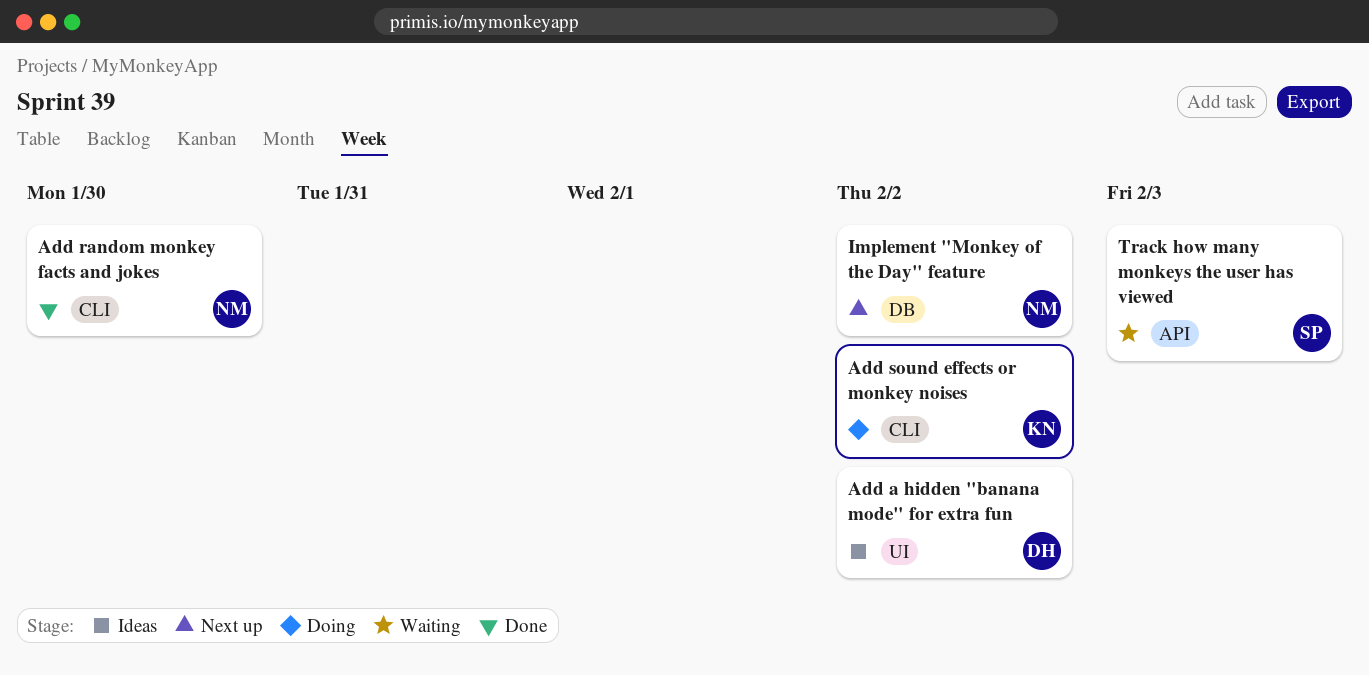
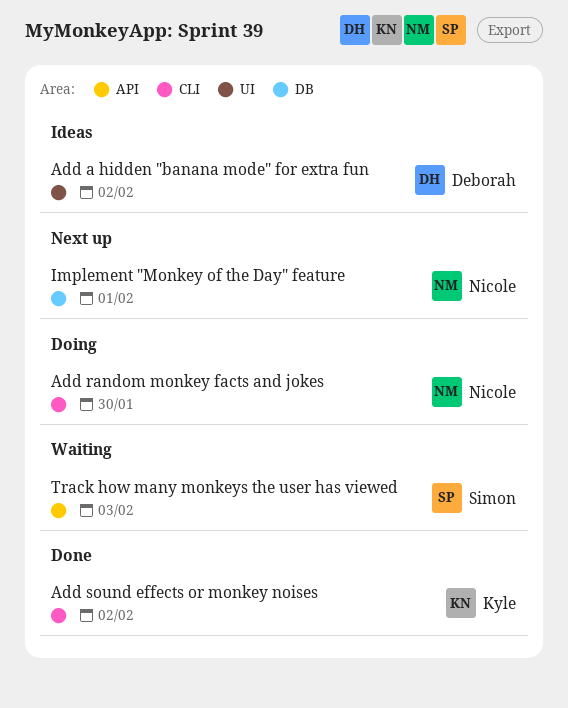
Add random monkey facts and jokes, status: Done -> Doing
Add sound effects or monkey noises, status: Doing -> Done
Implement "Monkey of the Day" feature, due: Feb 2 -> Feb 1

